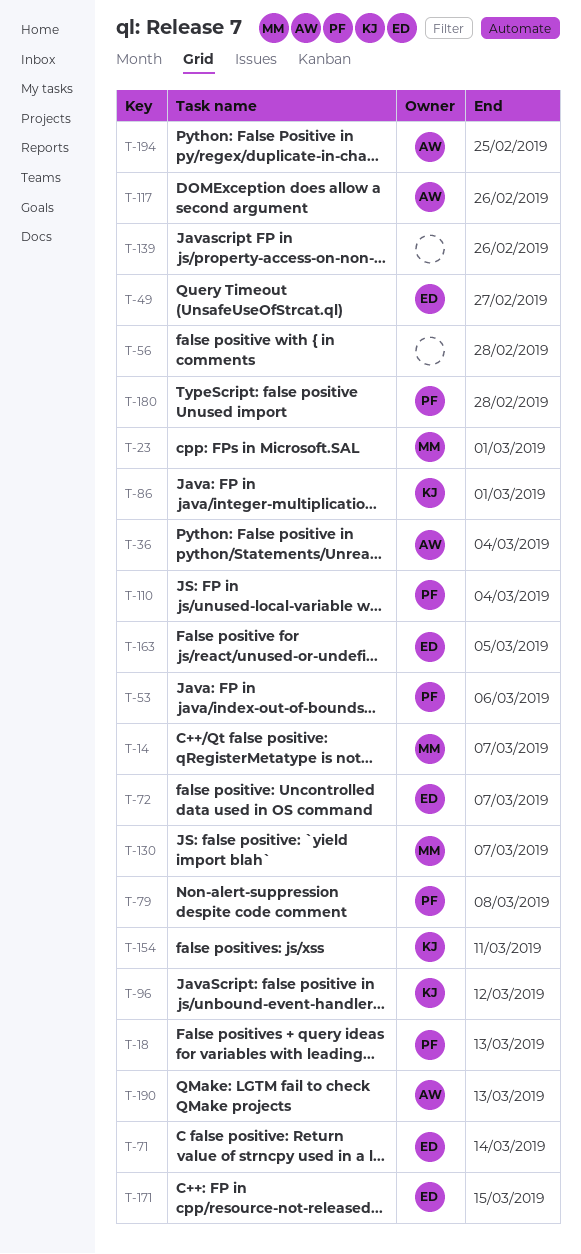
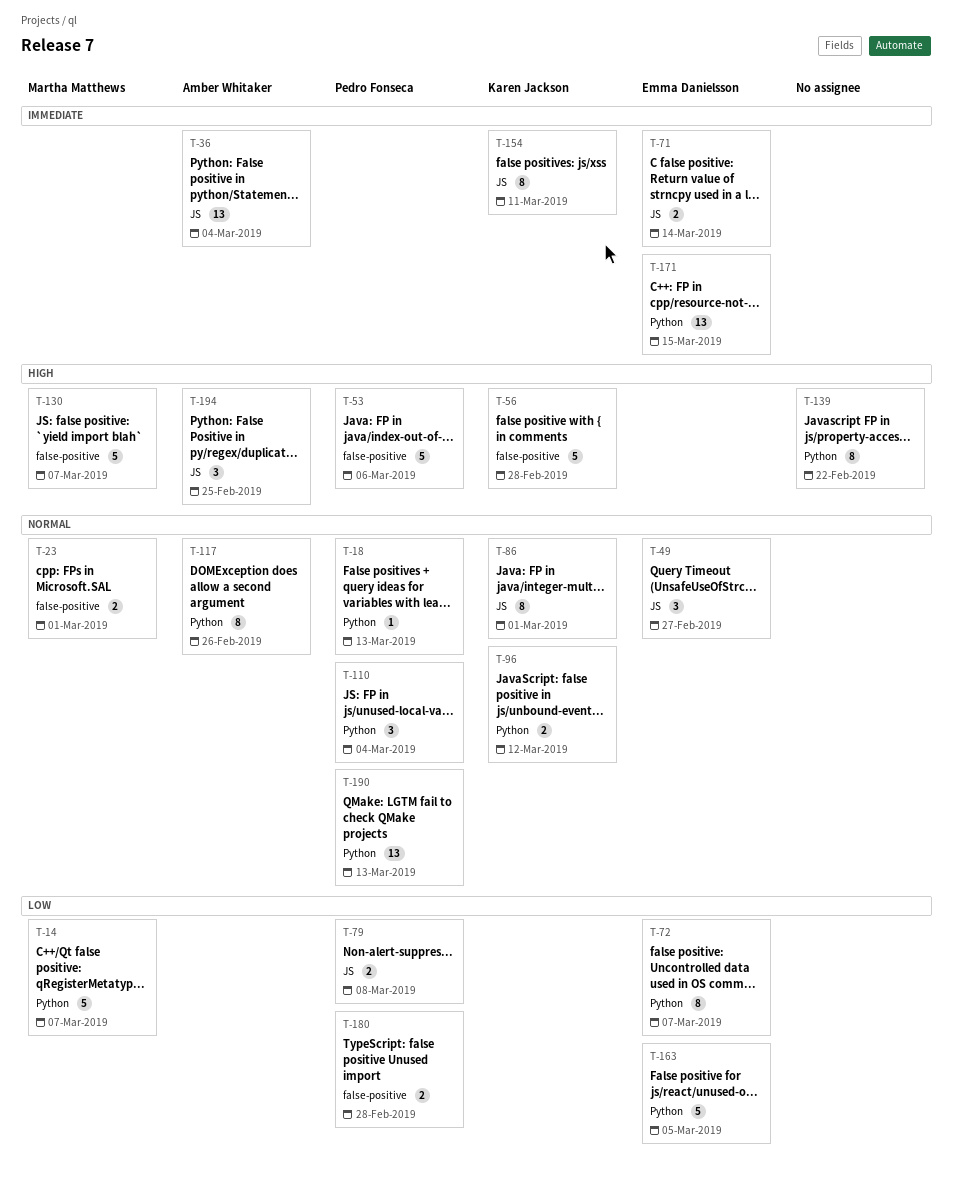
T-56, owner: none -> Karen Jackson
T-139, due: Feb 26 -> Feb 22
T-190, owner: Amber Whitaker -> Pedro Fonseca

